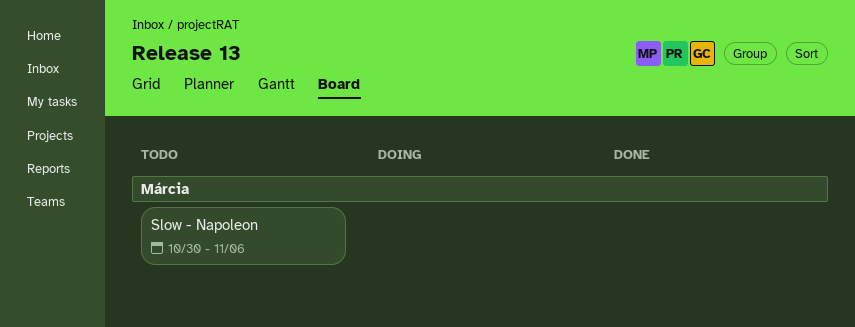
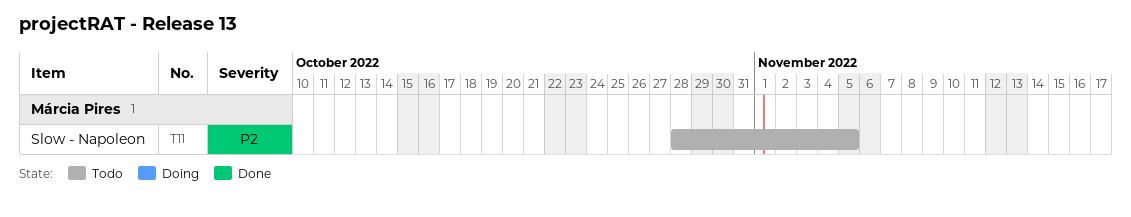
Slow - Napoleon, start: Oct 30 -> Oct 28
Slow - Napoleon, due: Nov 6 -> Nov 5

